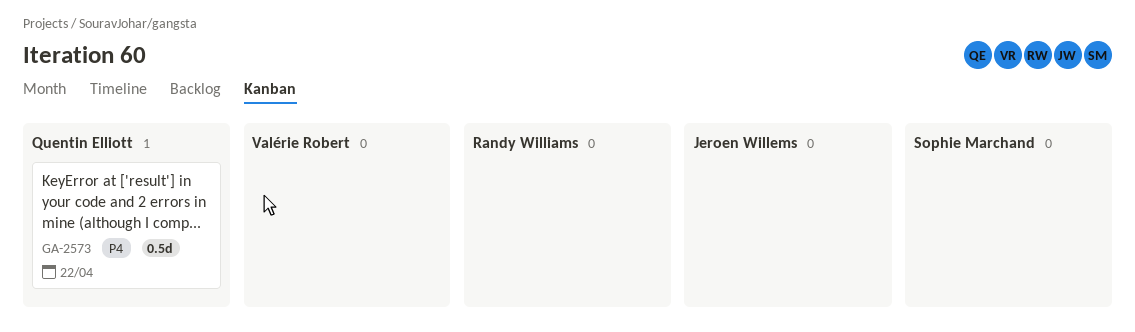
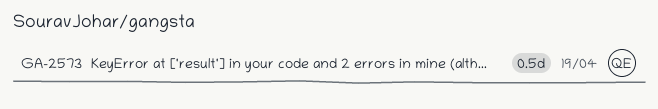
GA-2573, due: Apr 22 -> Apr 19

